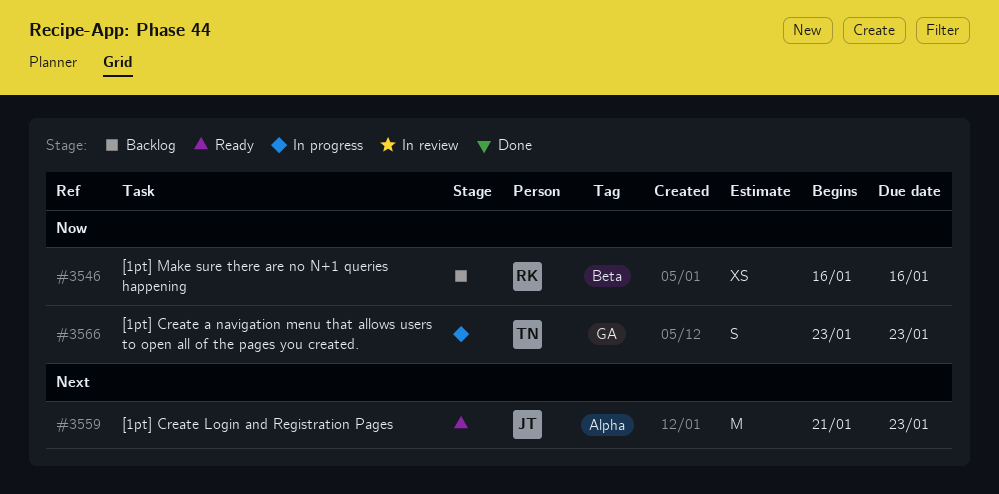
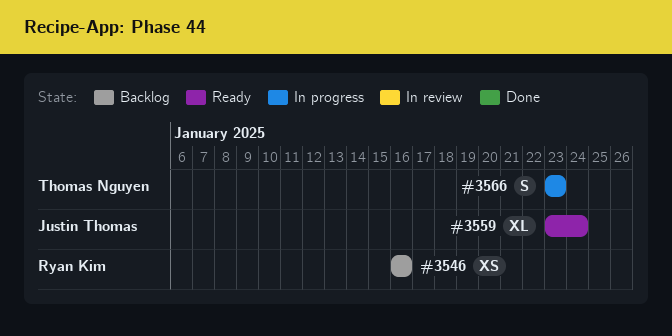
#3559, estimate: M -> XL
#3559, start: Jan 21 -> Jan 23
#3559, due: Jan 23 -> Jan 24

